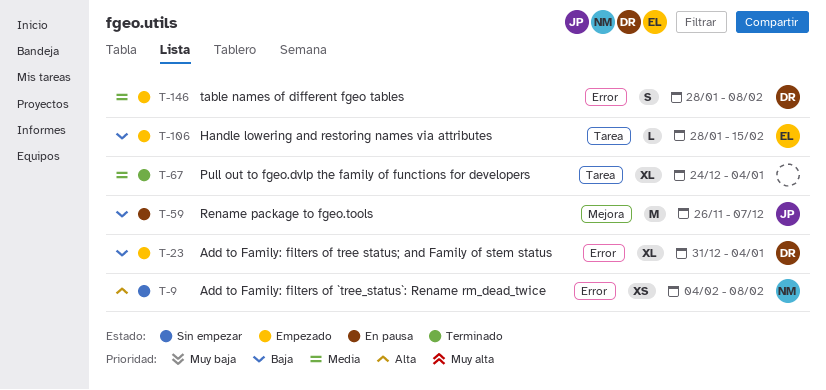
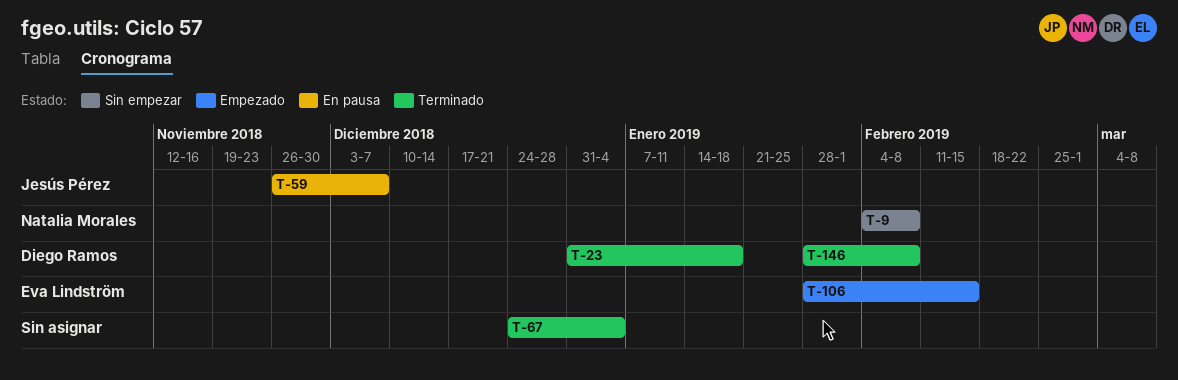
T-23, status: Empezado -> Terminado
T-23, due: Jan 4 -> Jan 18
T-146, status: Empezado -> Terminado

